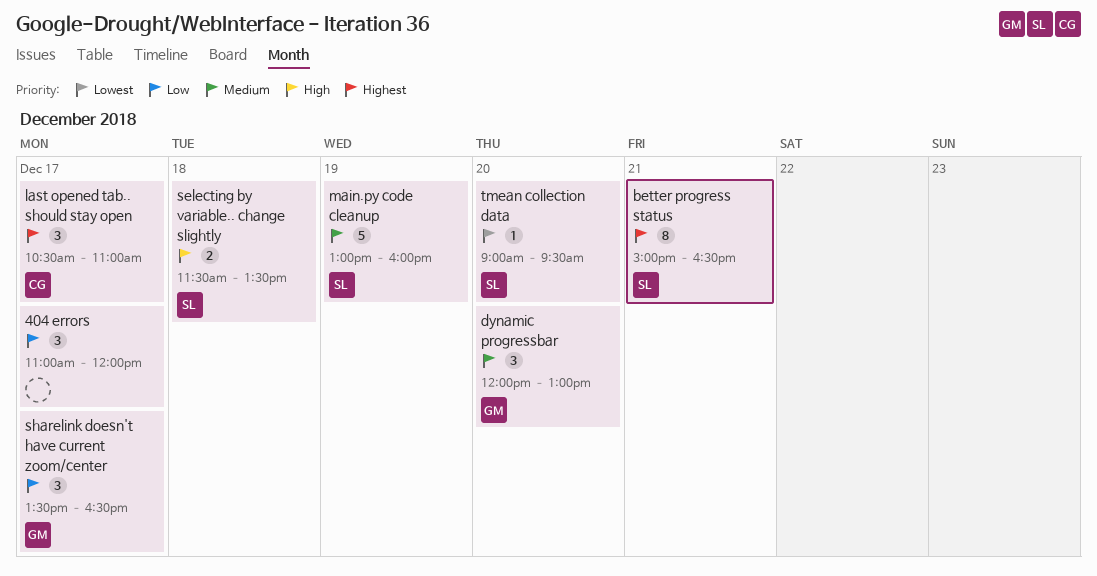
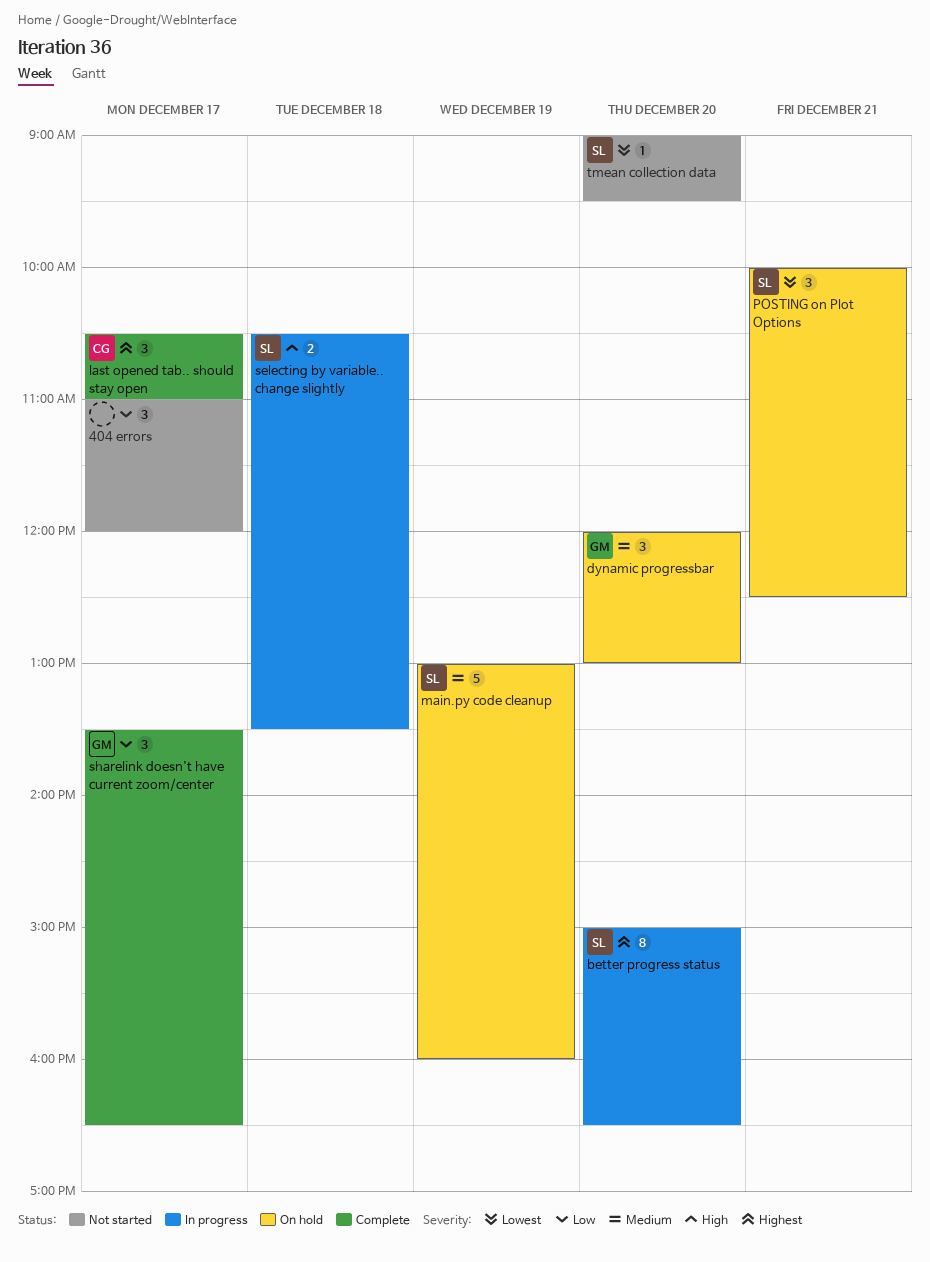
better progress status, day: Dec 21 -> Dec 20
POSTING on Plot Options: none -> present
selecting by variable.. change slightly, begins: 11:30 -> 10:30

